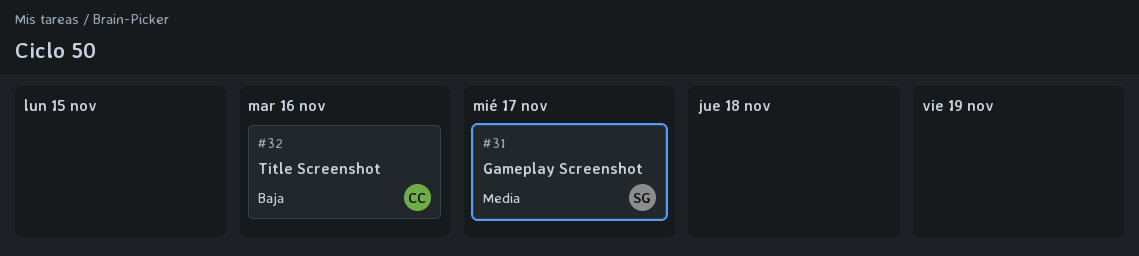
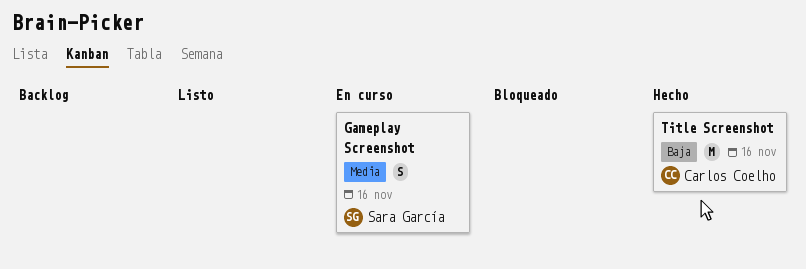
Gameplay Screenshot, due: Nov 17 -> Nov 16

